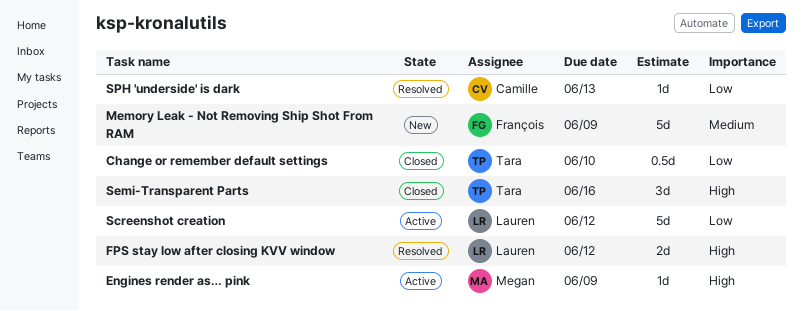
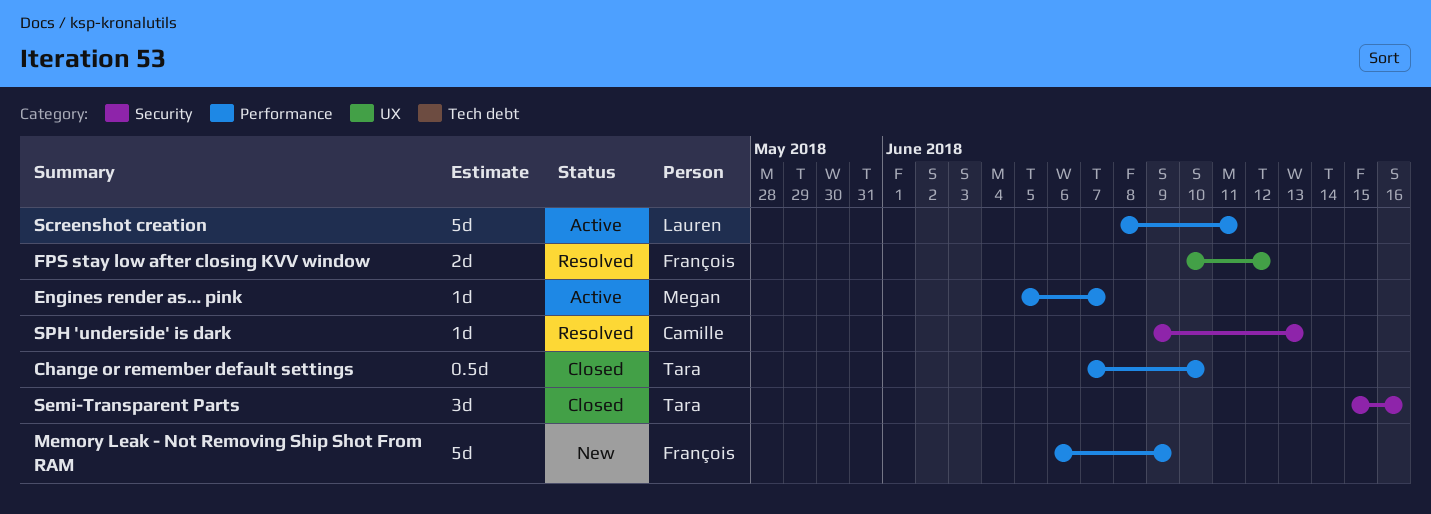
Engines render as… pink, due: Jun 9 -> Jun 7
FPS stay low after closing KVV window, owner: Lauren -> François
Screenshot creation, due: Jun 12 -> Jun 11

